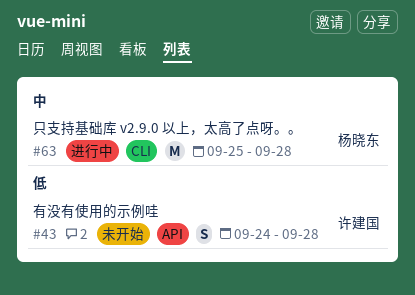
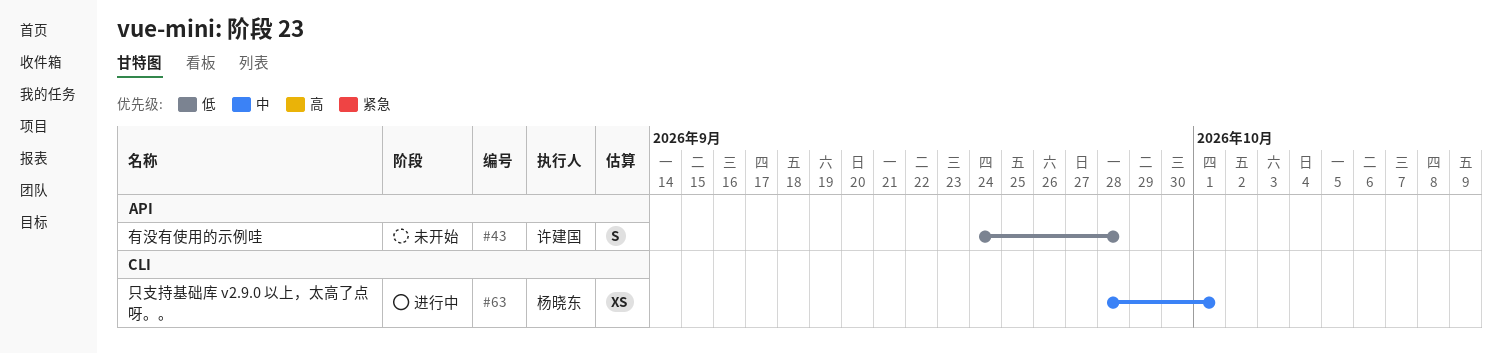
#63, estimate: M -> XS
#63, start: Sep 25 -> Sep 28
#63, due: Sep 28 -> Oct 1

